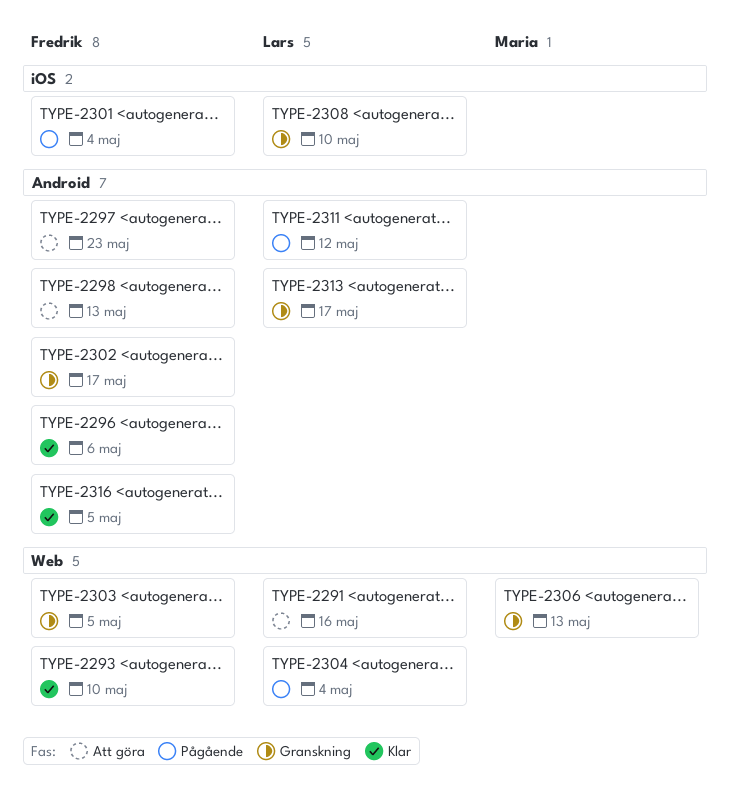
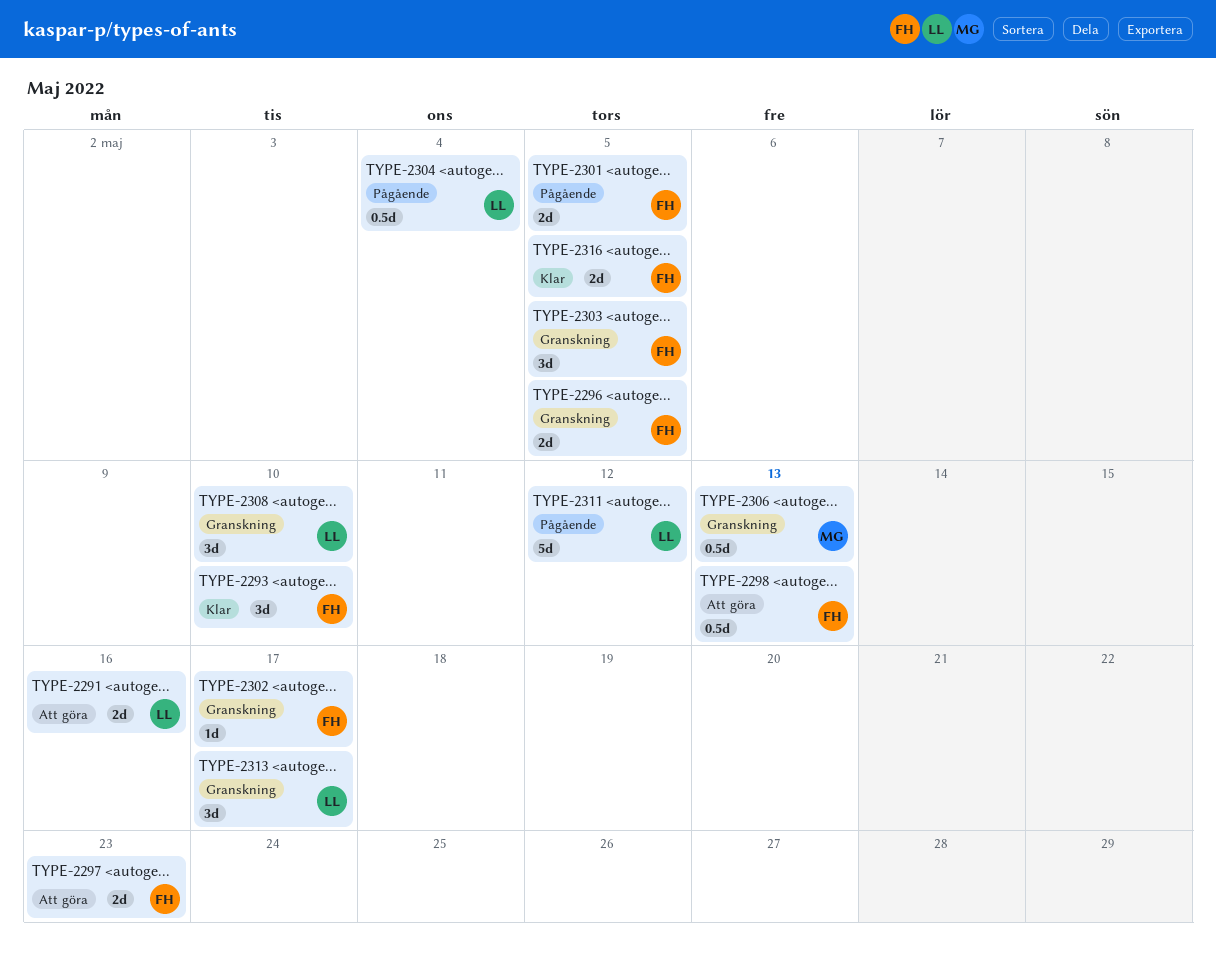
TYPE-2296, status: Klar -> Granskning
TYPE-2296, due: May 6 -> May 5
TYPE-2301, due: May 4 -> May 5

